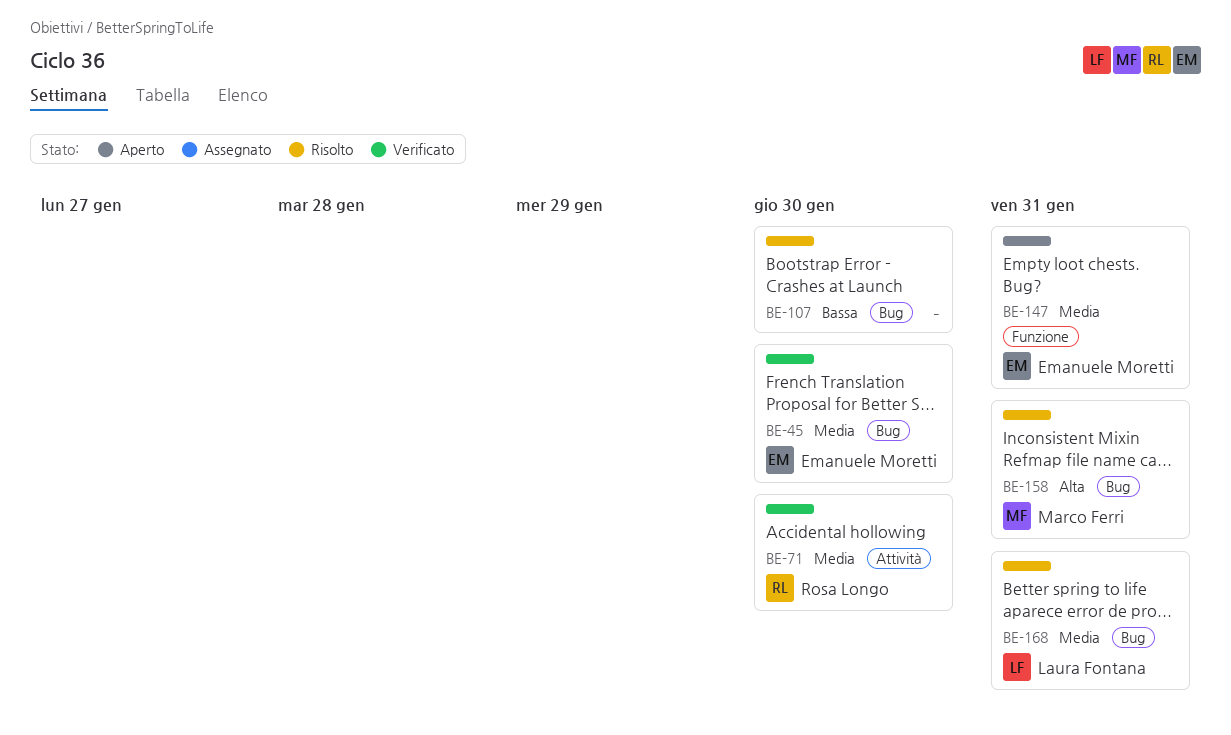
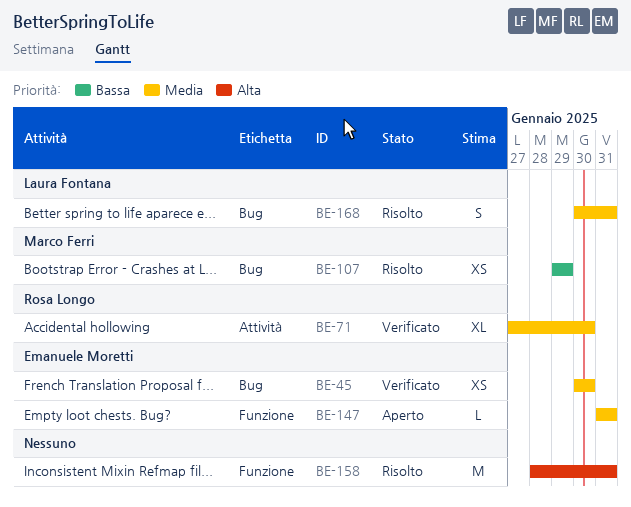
BE-107, owner: none -> Marco Ferri
BE-107, due: Jan 30 -> Jan 29
BE-158, owner: Marco Ferri -> none
BE-158, label: Bug -> Funzione

